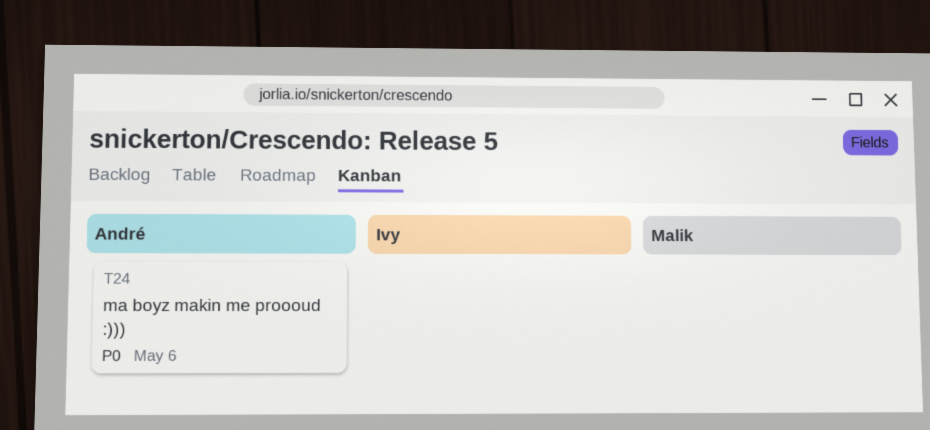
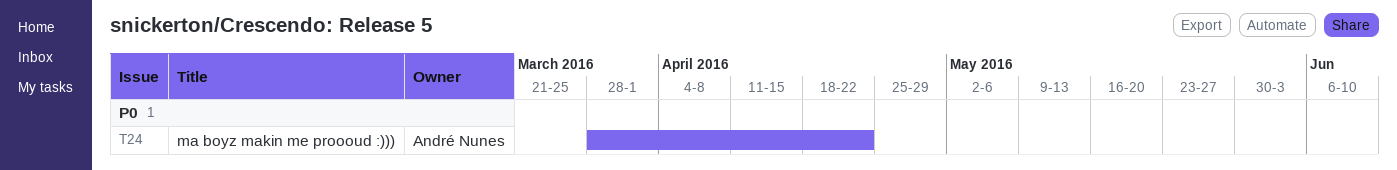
T24, due: May 6 -> Apr 22

